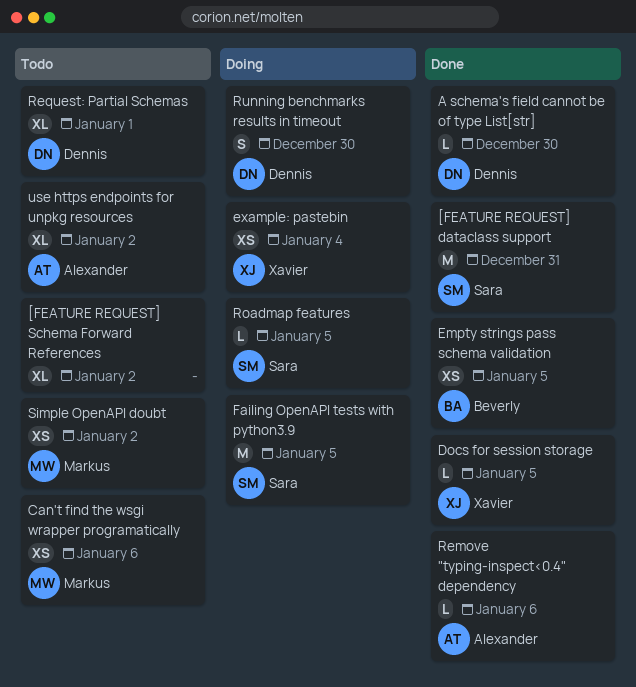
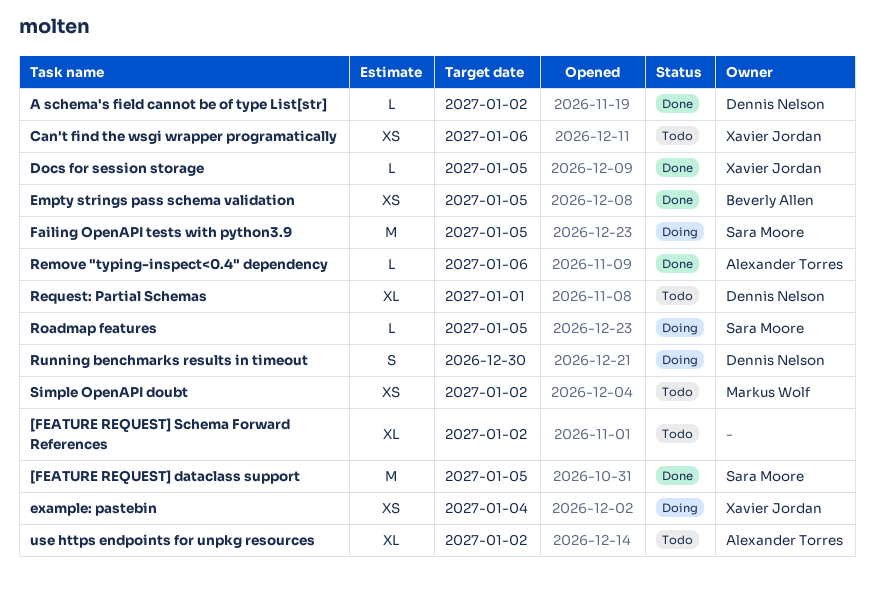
[FEATURE REQUEST] dataclass support, due: Dec 31 -> Jan 5
A schema's field cannot be of type List[str], due: Dec 30 -> Jan 2
Can't find the wsgi wrapper programatically, owner: Markus Wolf -> Xavier Jordan

